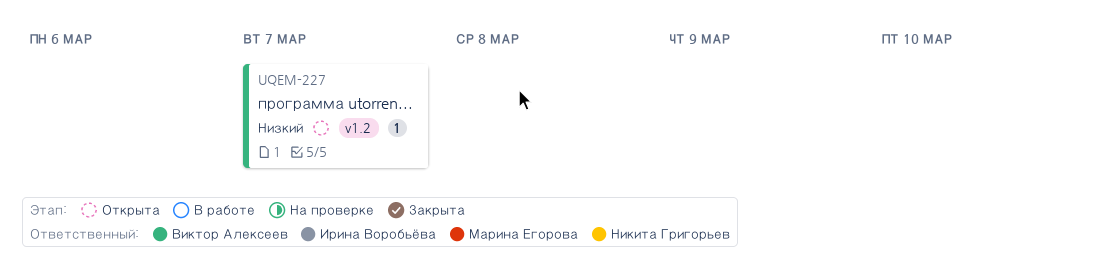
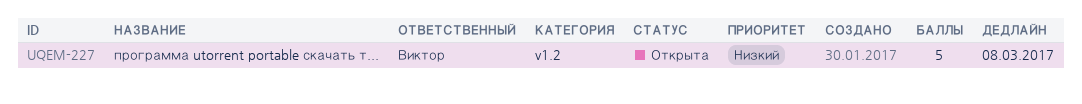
UQEM-227, estimate: 1 -> 5
UQEM-227, due: Mar 7 -> Mar 8

